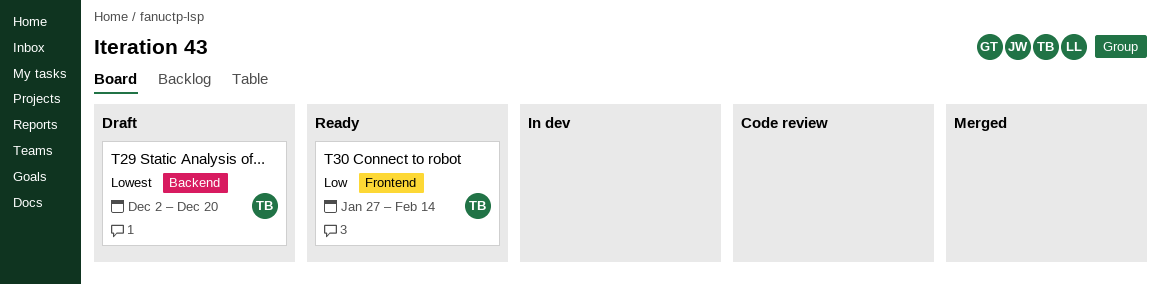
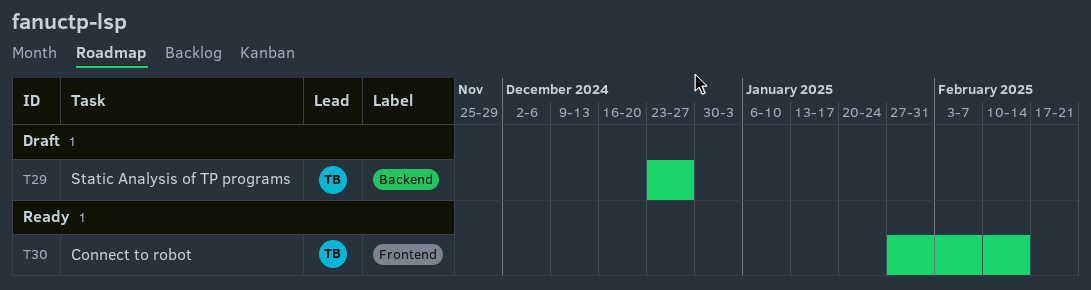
T29, start: Dec 2 -> Dec 23
T29, due: Dec 20 -> Dec 27

